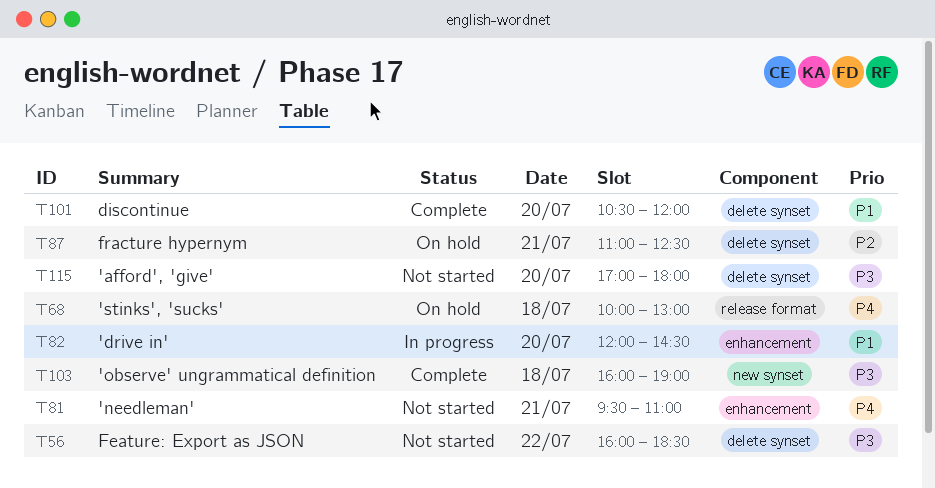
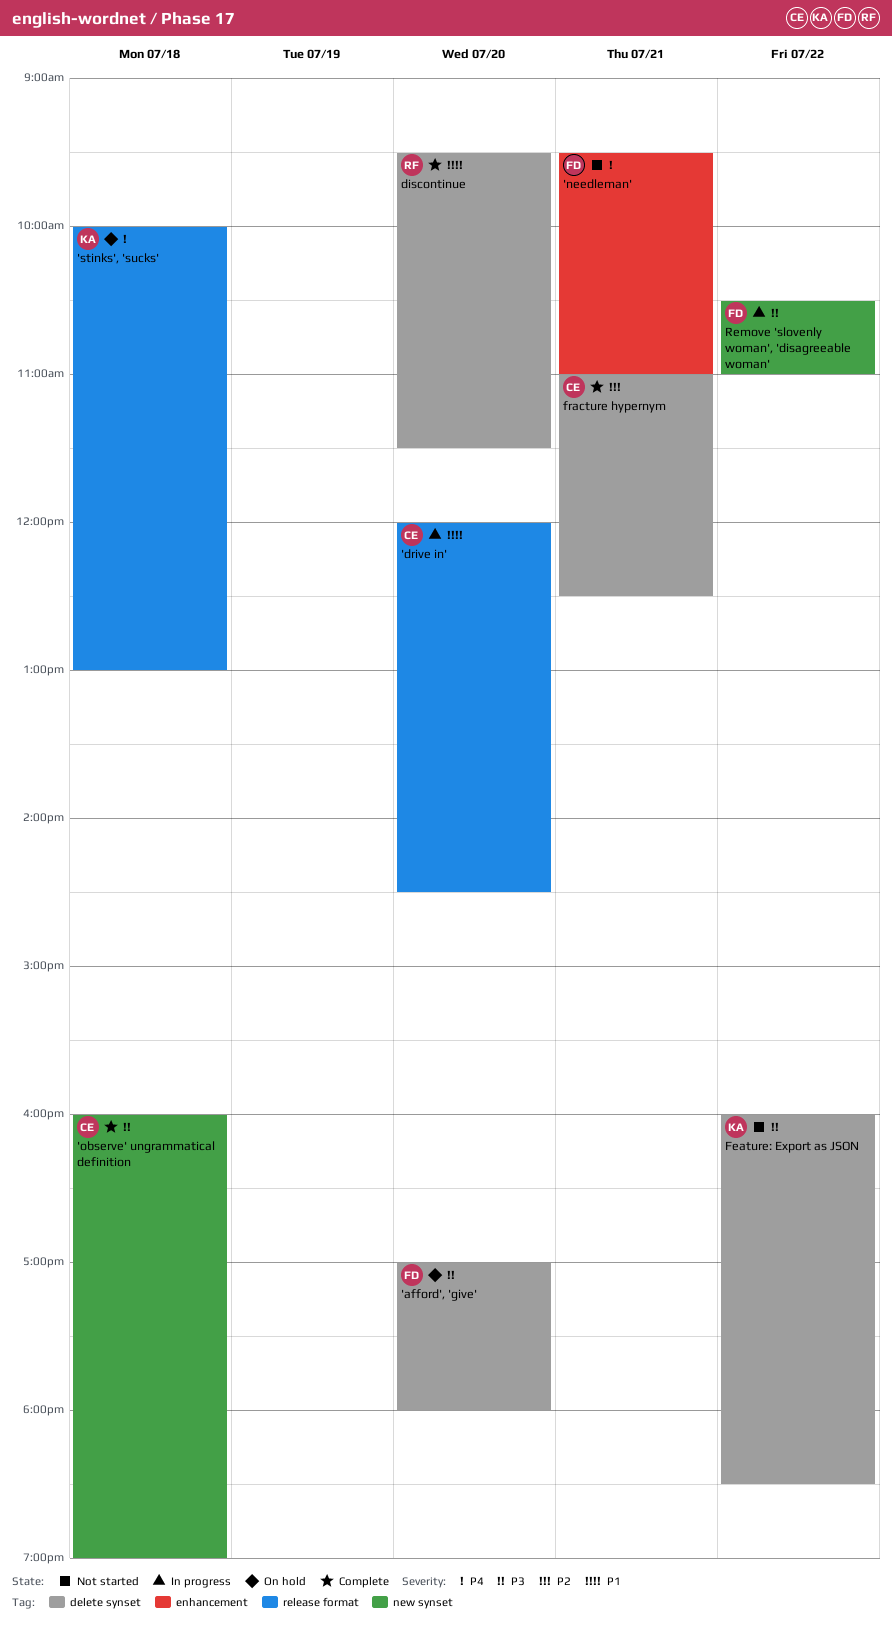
'afford', 'give', status: Not started -> On hold
'drive in', label: enhancement -> release format
discontinue, begins: 10:30 -> 09:30
discontinue, ends: 12:00 -> 11:30
fracture hypernym, status: On hold -> Complete
Remove 'slovenly woman', 'disagreeable woman': none -> present

